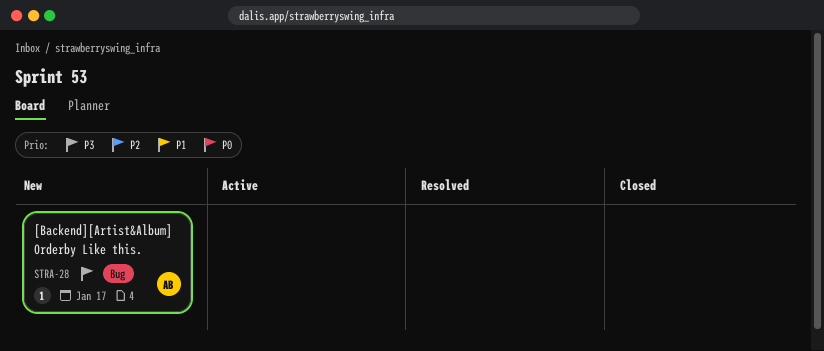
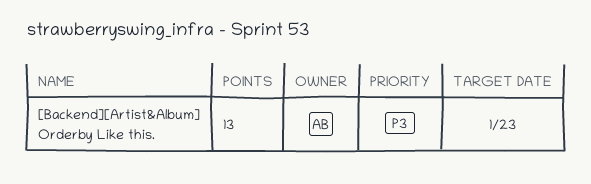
[Backend][Artist&Album] Orderby Like this., estimate: 1 -> 13
[Backend][Artist&Album] Orderby Like this., due: Jan 17 -> Jan 23

